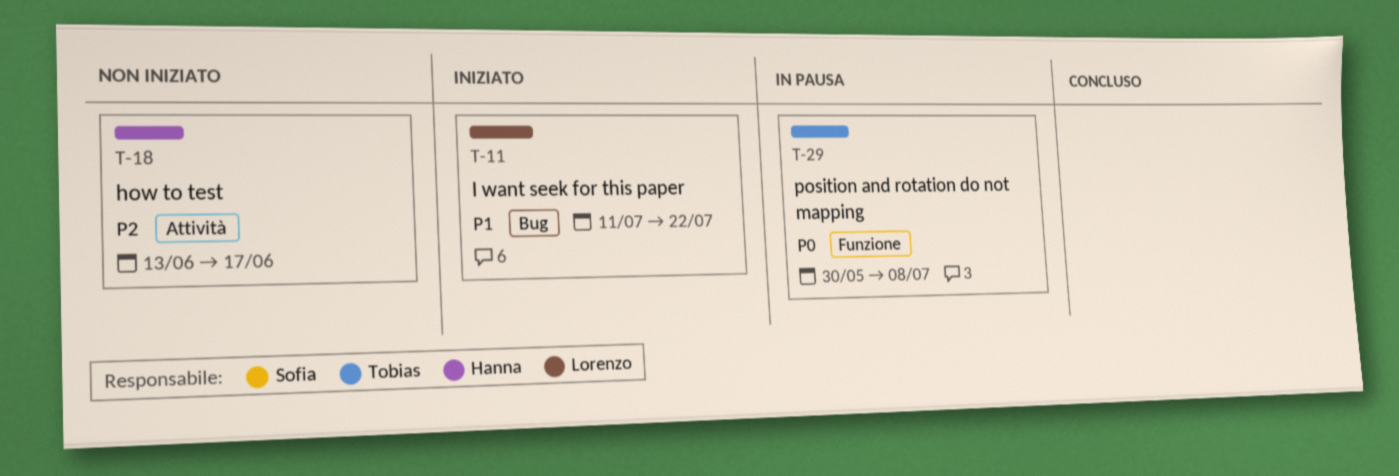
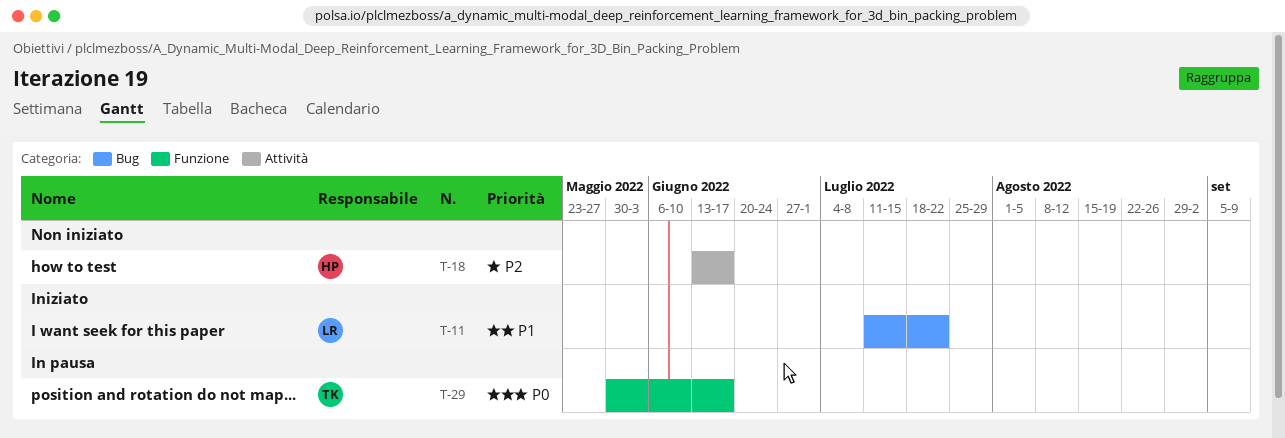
T-29, due: Jul 8 -> Jun 17

